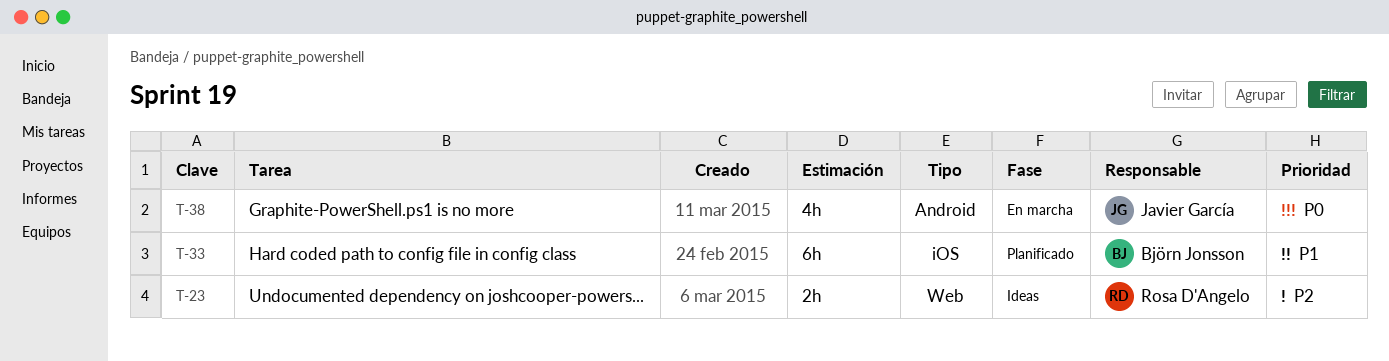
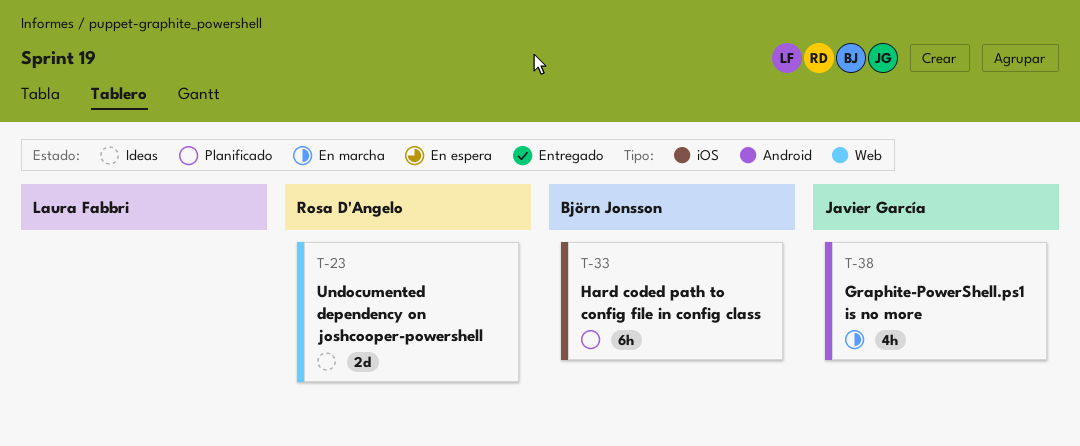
T-23, estimate: 2h -> 2d

